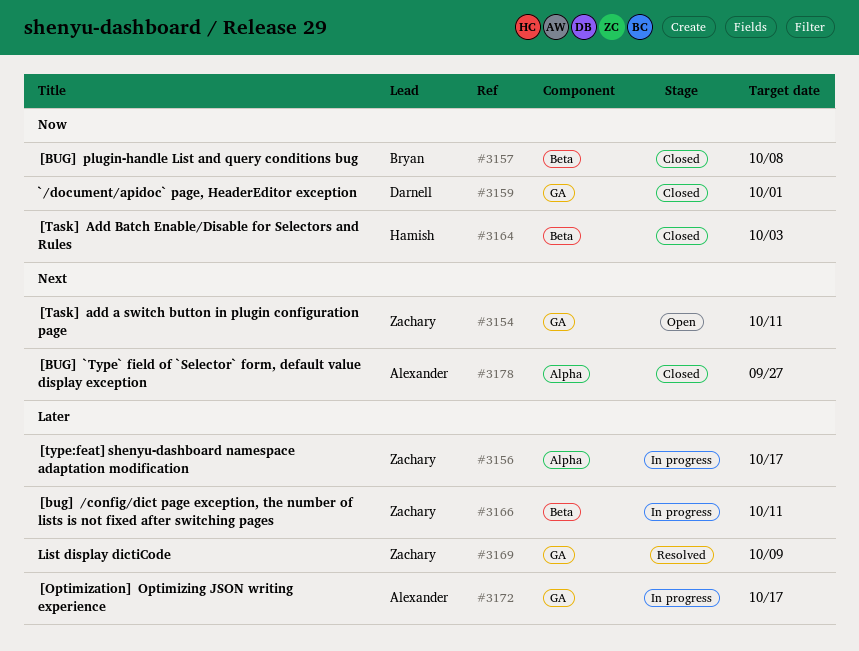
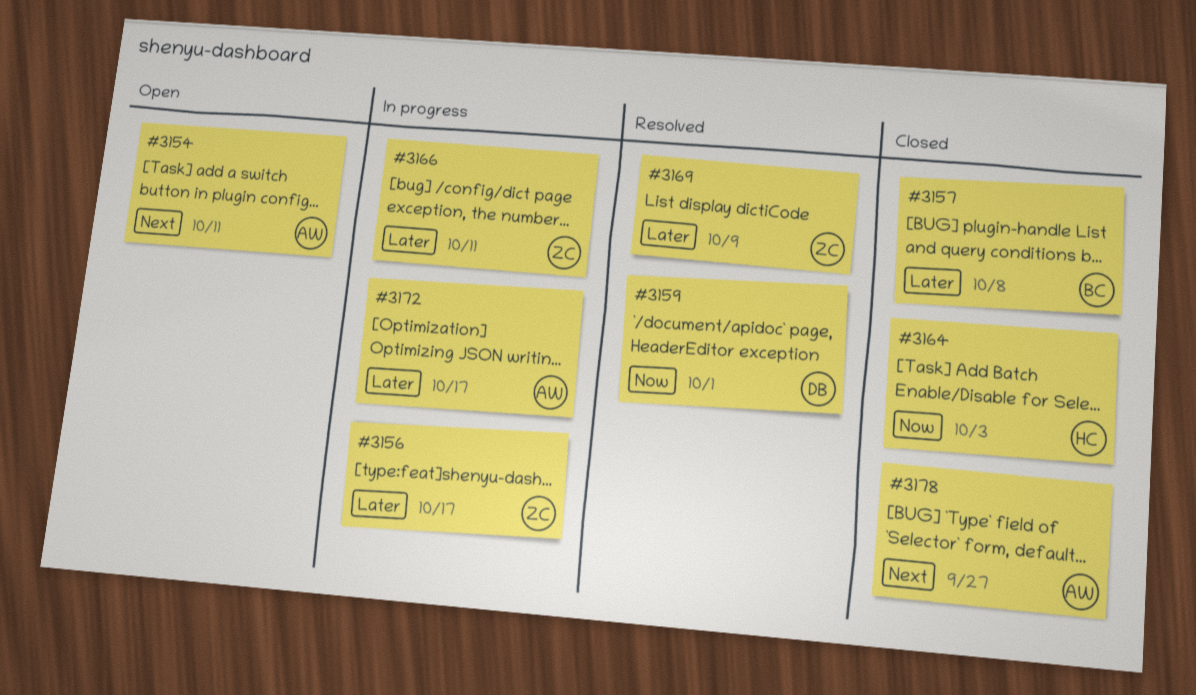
#3154, owner: Zachary -> Alexander
#3157, priority: Now -> Later
#3159, status: Closed -> Resolved

